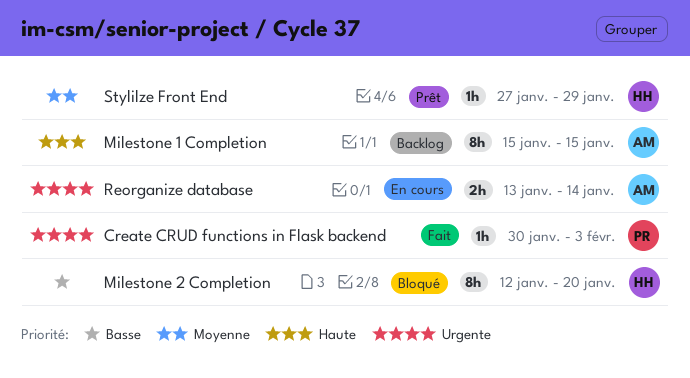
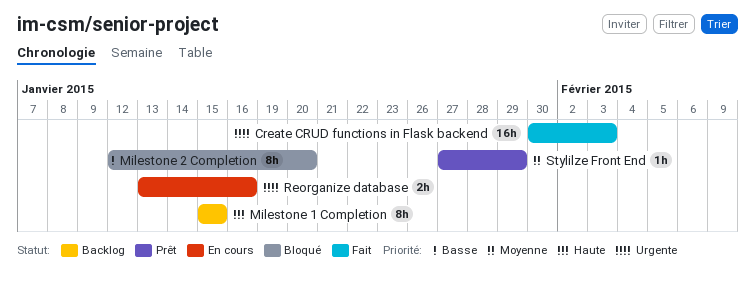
Create CRUD functions in Flask backend, estimate: 1h -> 16h
Reorganize database, due: Jan 14 -> Jan 16

